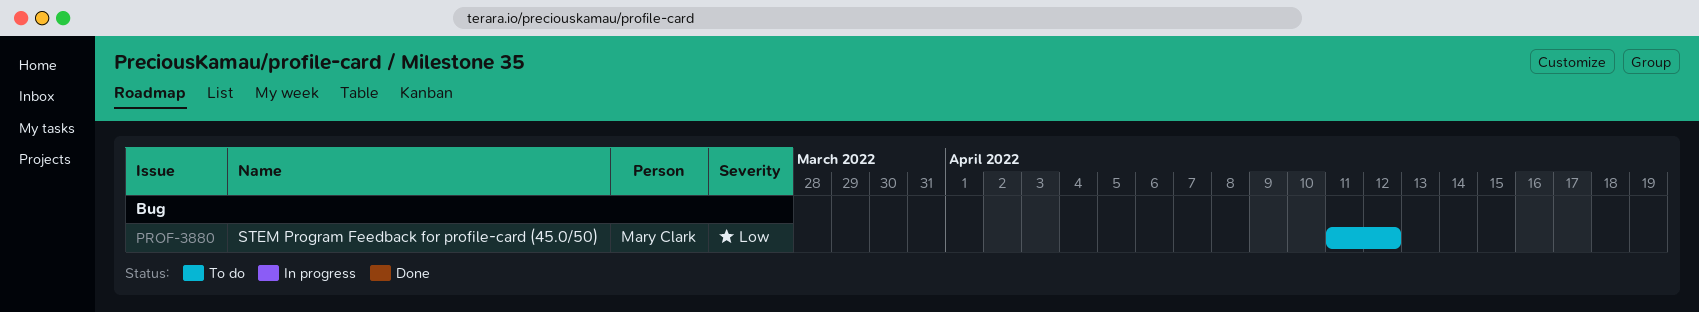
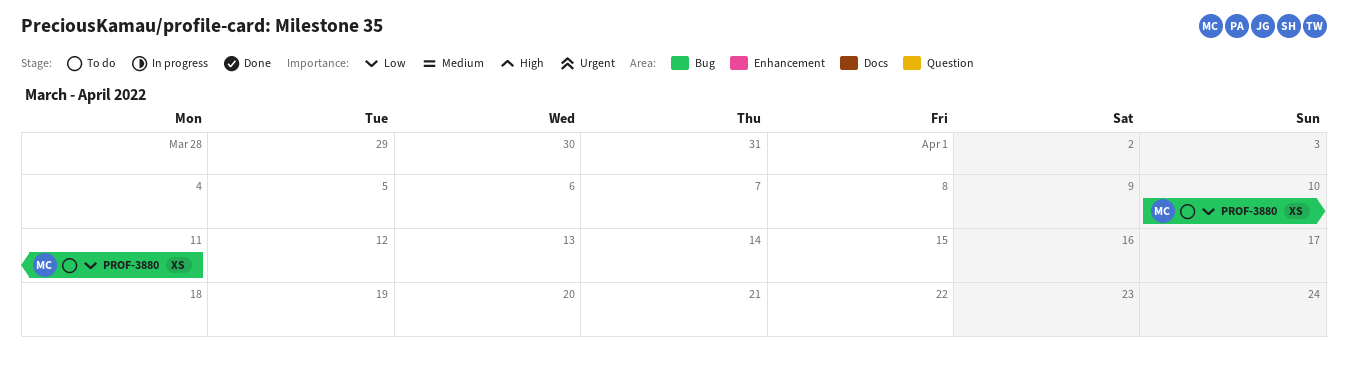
PROF-3880, start: Apr 11 -> Apr 10
PROF-3880, due: Apr 12 -> Apr 11

